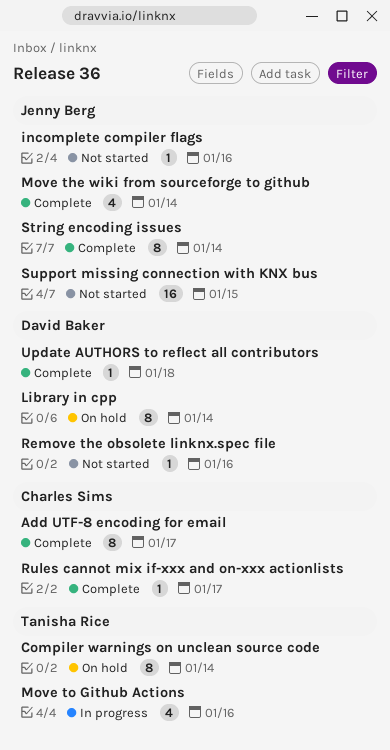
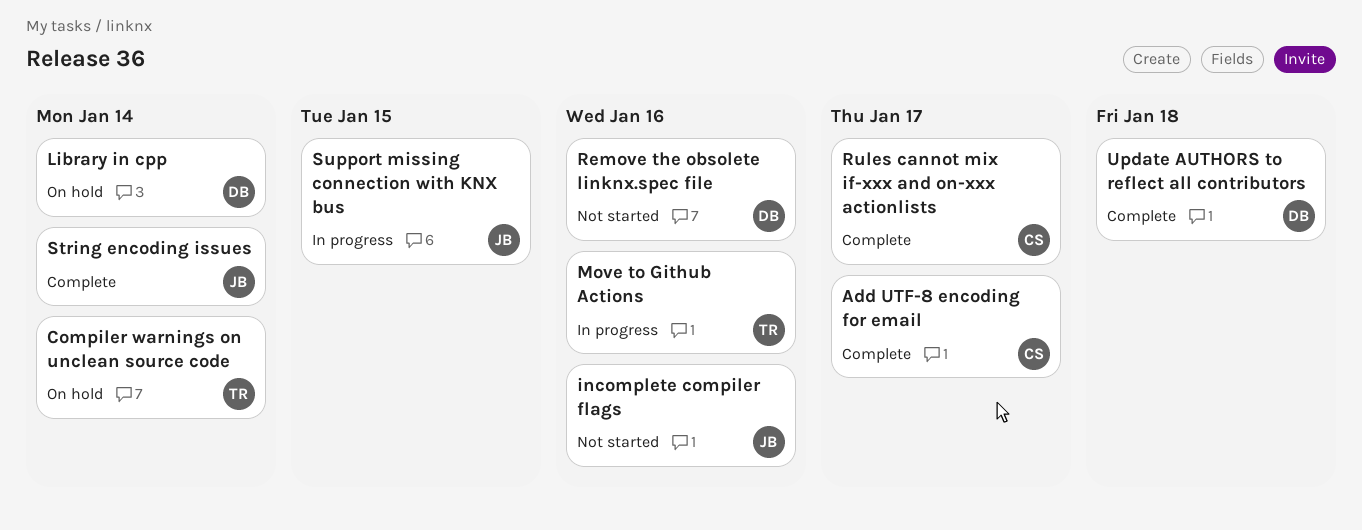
Move the wiki from sourceforge to github: present -> none
Support missing connection with KNX bus, status: Not started -> In progress

